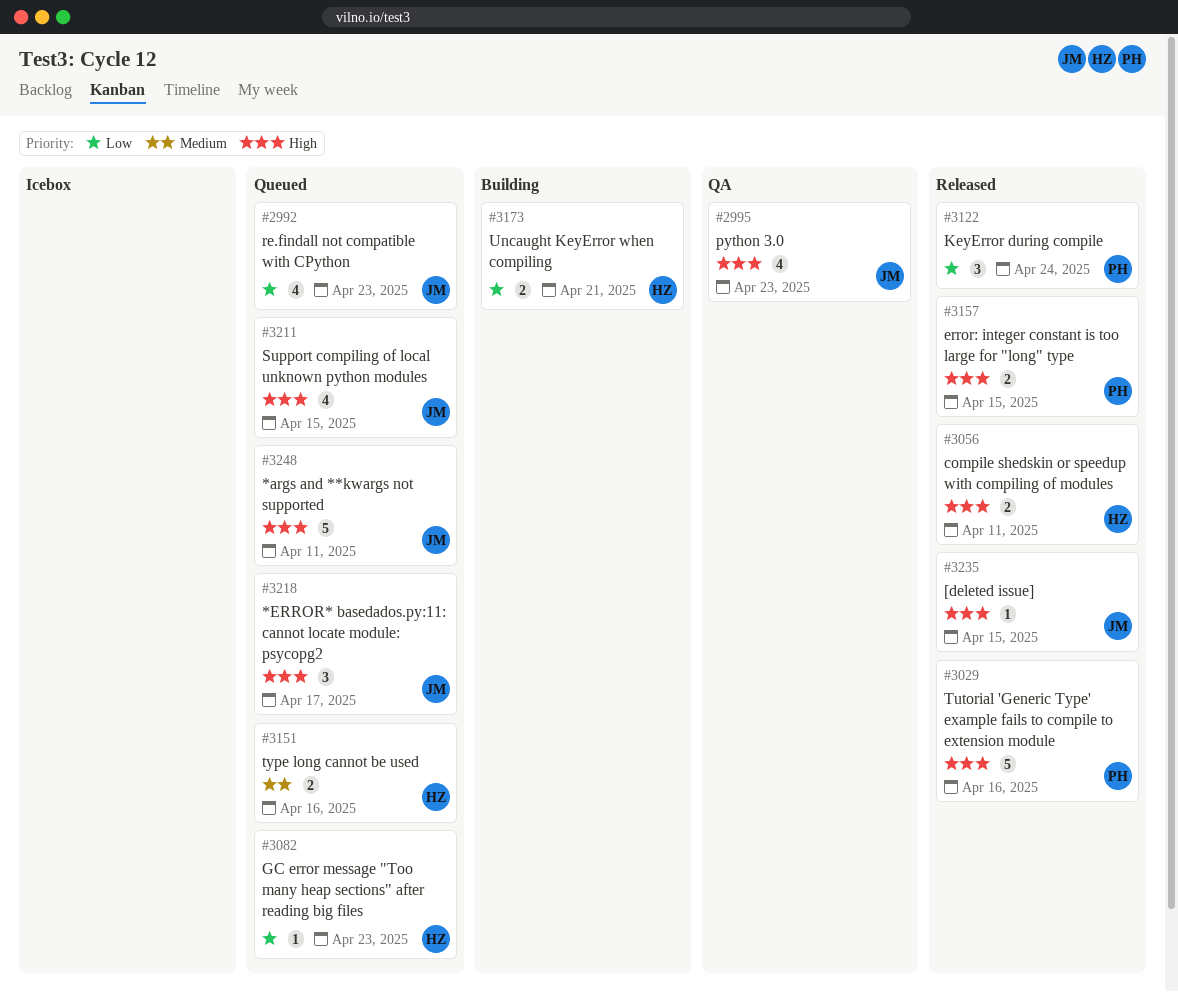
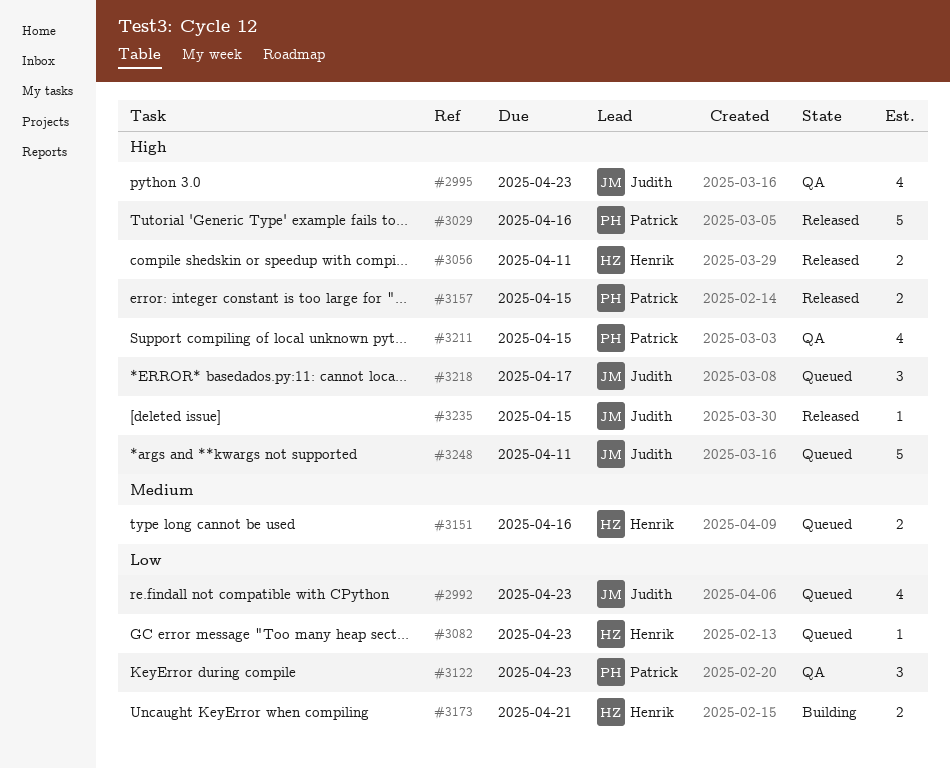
#3122, status: Released -> QA
#3122, due: Apr 24 -> Apr 23
#3211, status: Queued -> QA
#3211, owner: Judith -> Patrick

